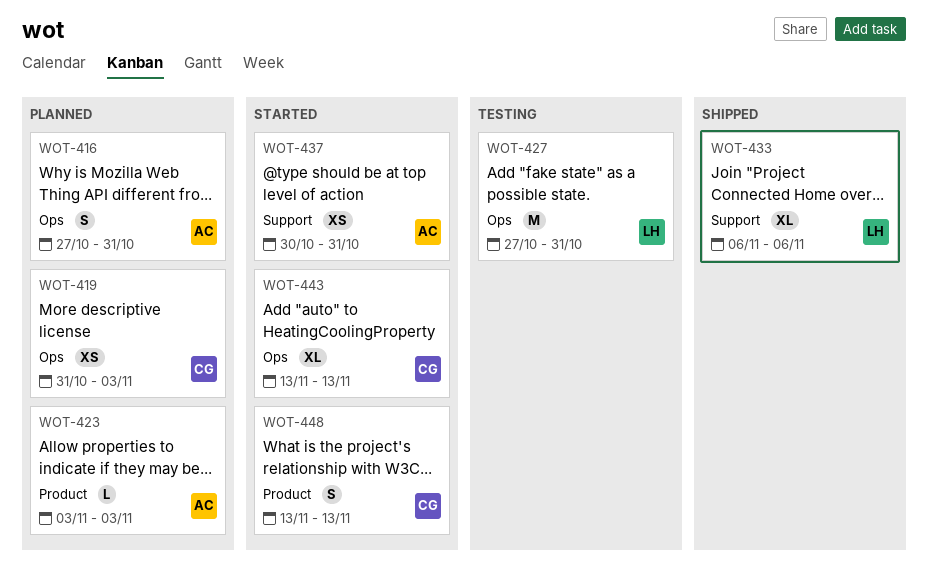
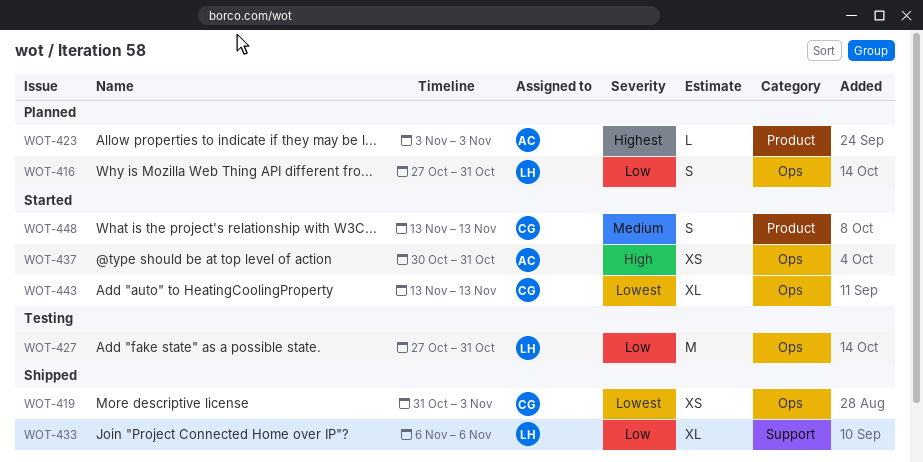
WOT-416, owner: AC -> LH
WOT-419, status: Planned -> Shipped
WOT-437, label: Support -> Ops

